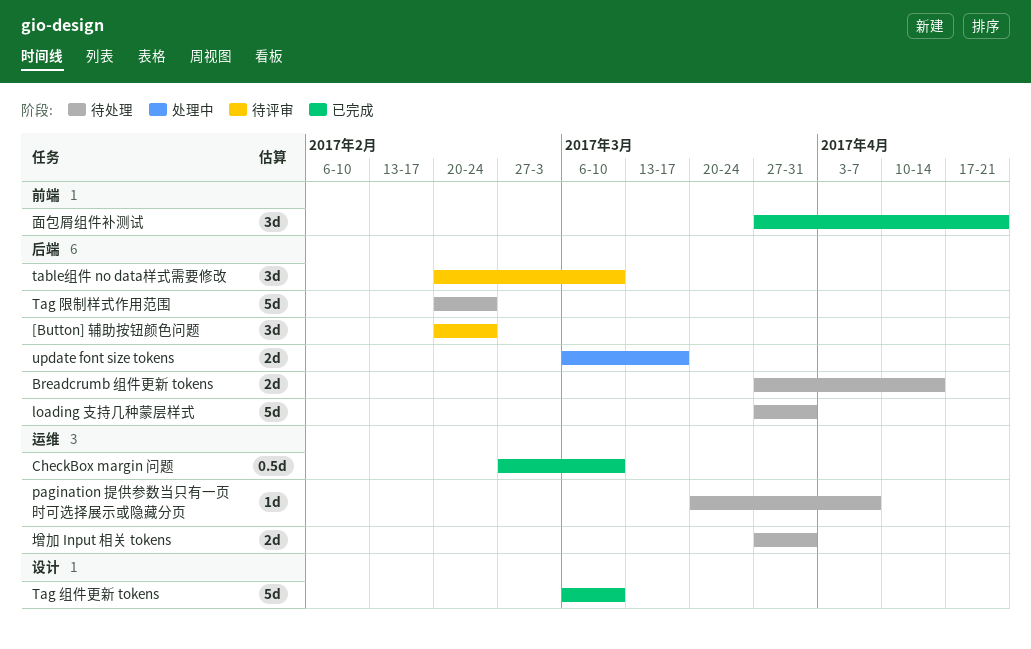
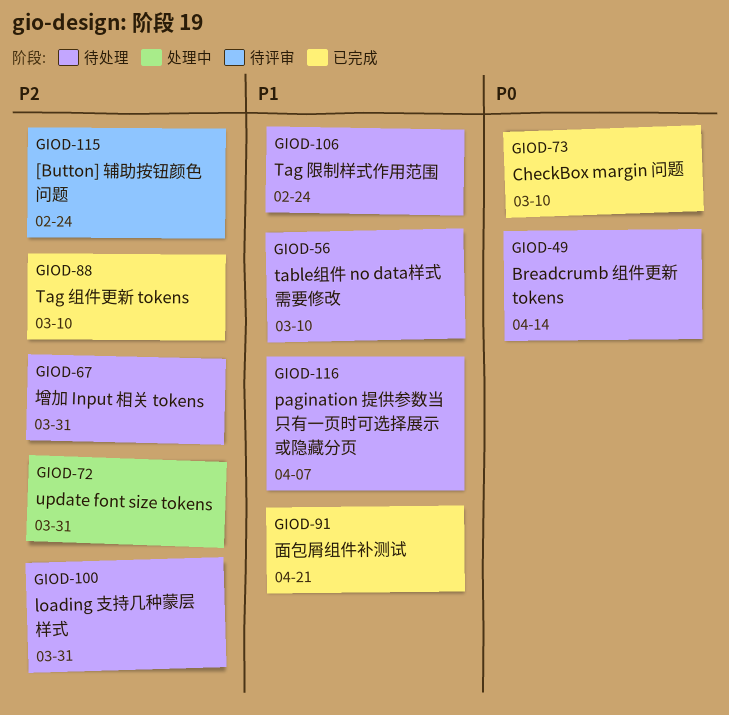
table组件 no data样式需要修改, status: 待评审 -> 待处理
update font size tokens, due: Mar 17 -> Mar 31

